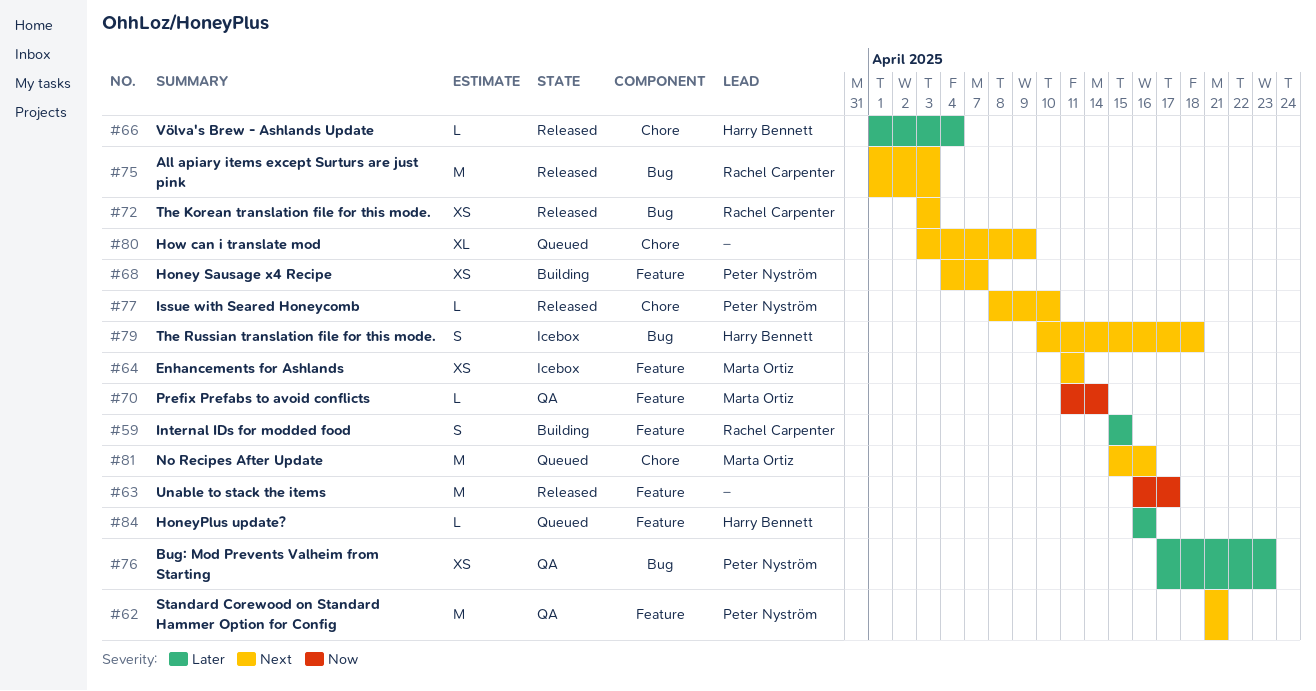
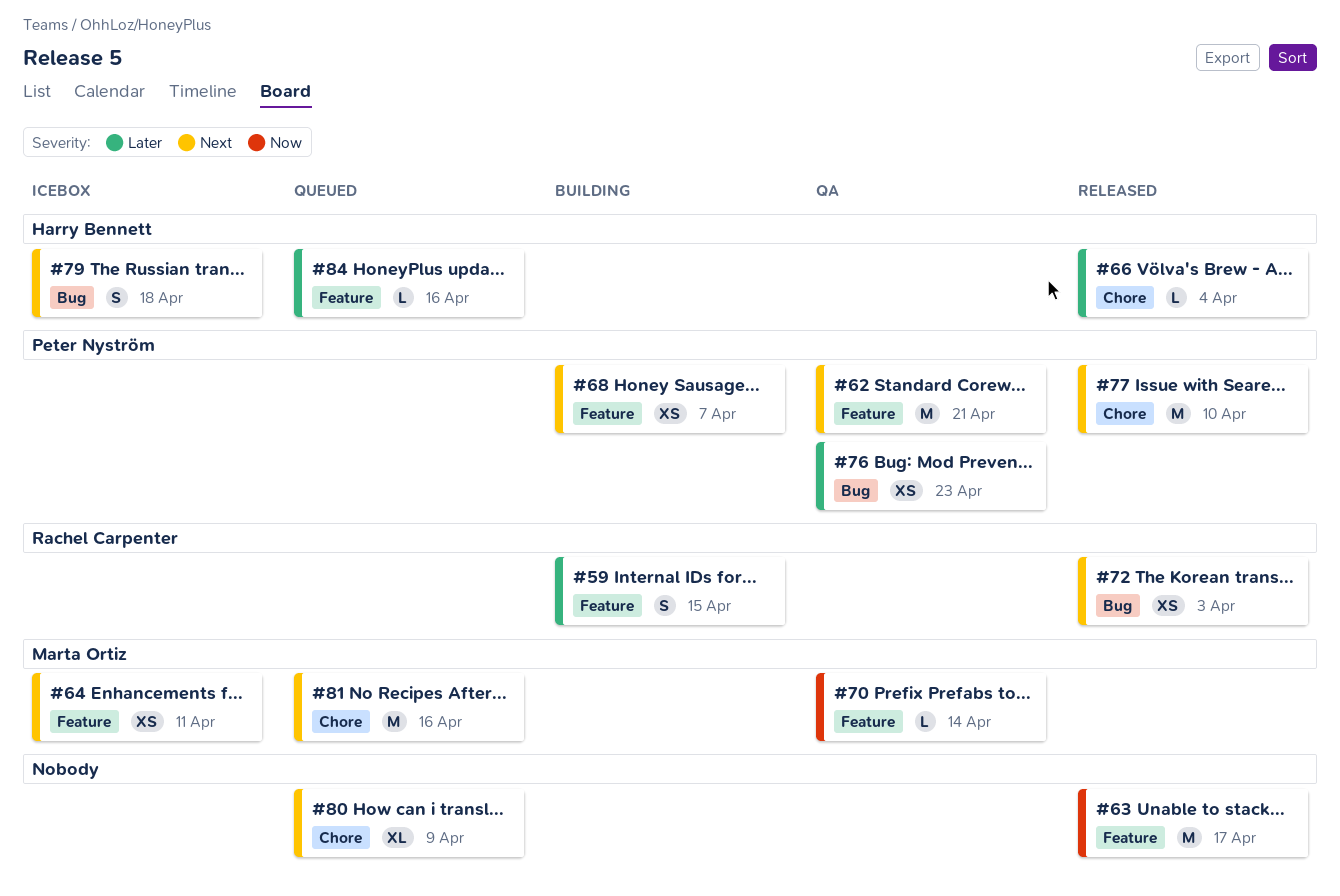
#75: present -> none
#77, estimate: L -> M

